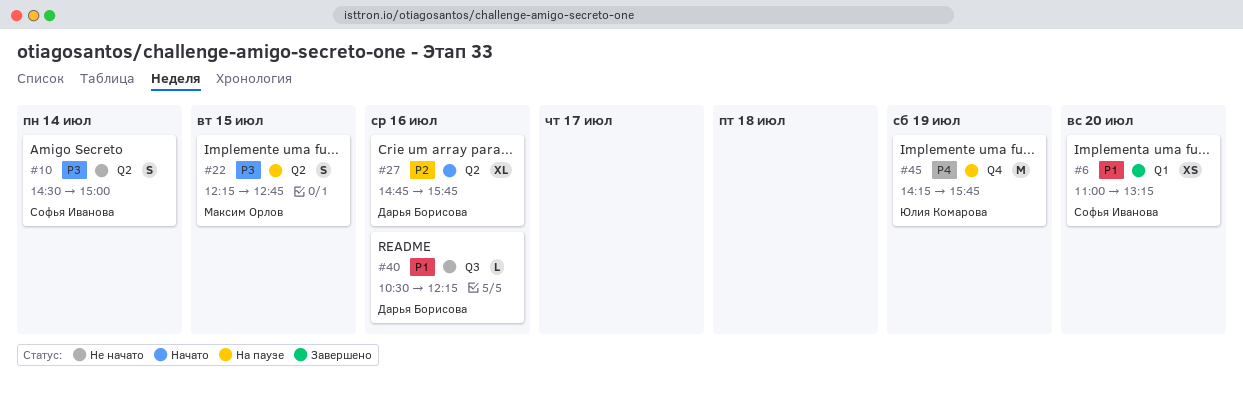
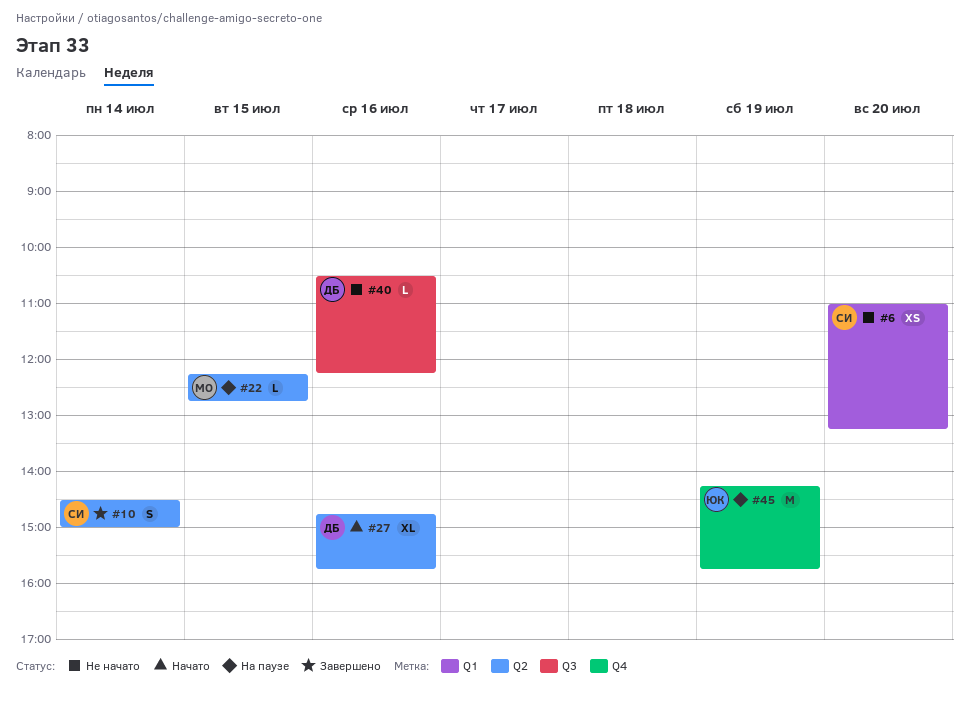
#6, status: Завершено -> Не начато
#10, status: Не начато -> Завершено
#22, estimate: S -> L

